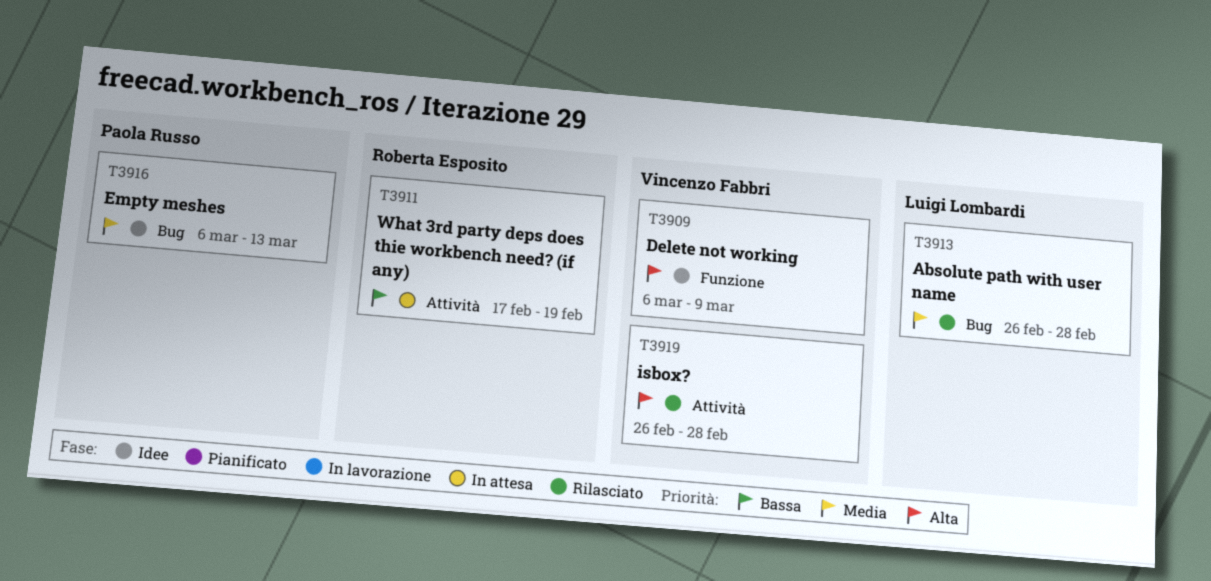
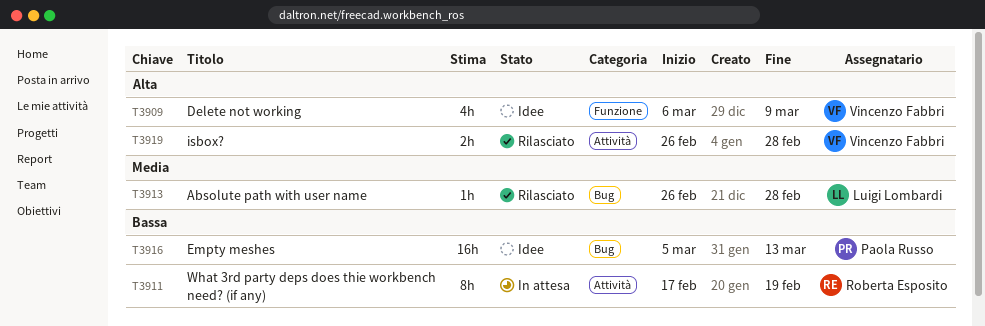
T3916, priority: Media -> Bassa
T3916, start: Mar 6 -> Mar 5

